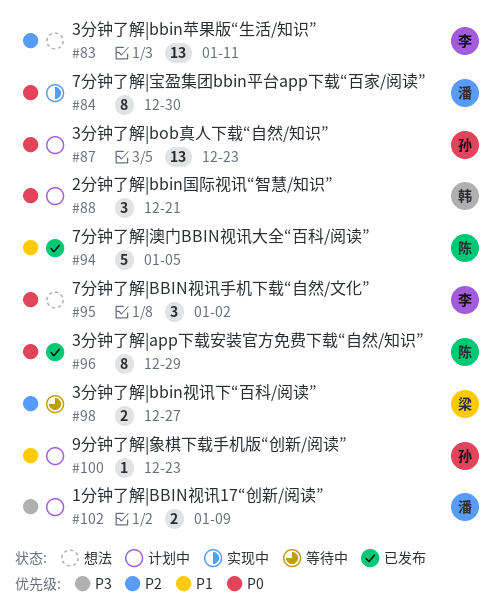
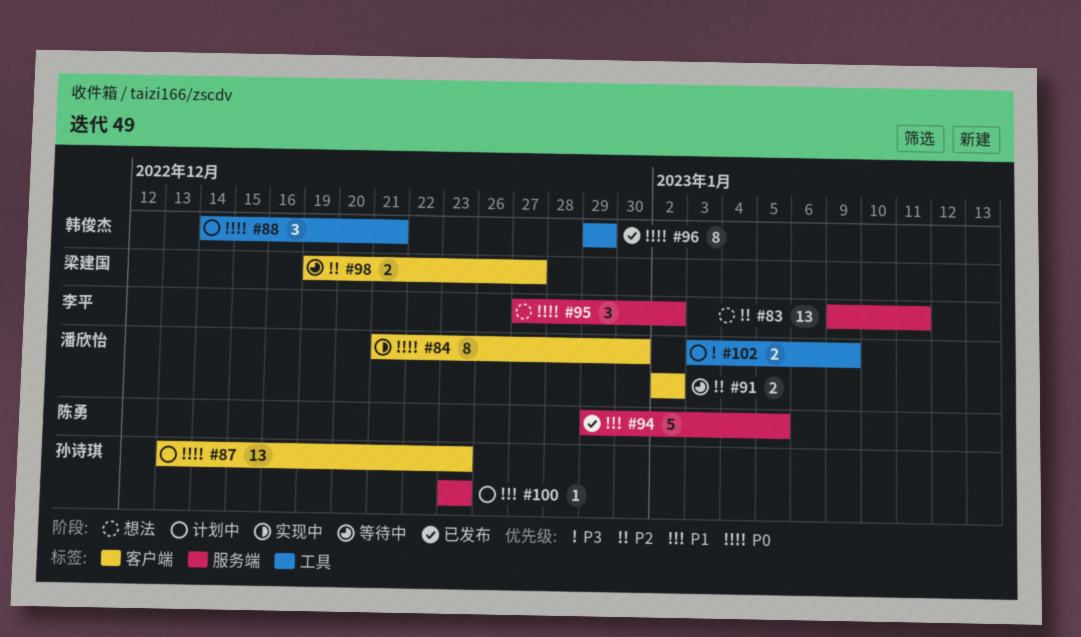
#91: none -> present
#96, owner: 陈勇 -> 韩俊杰

